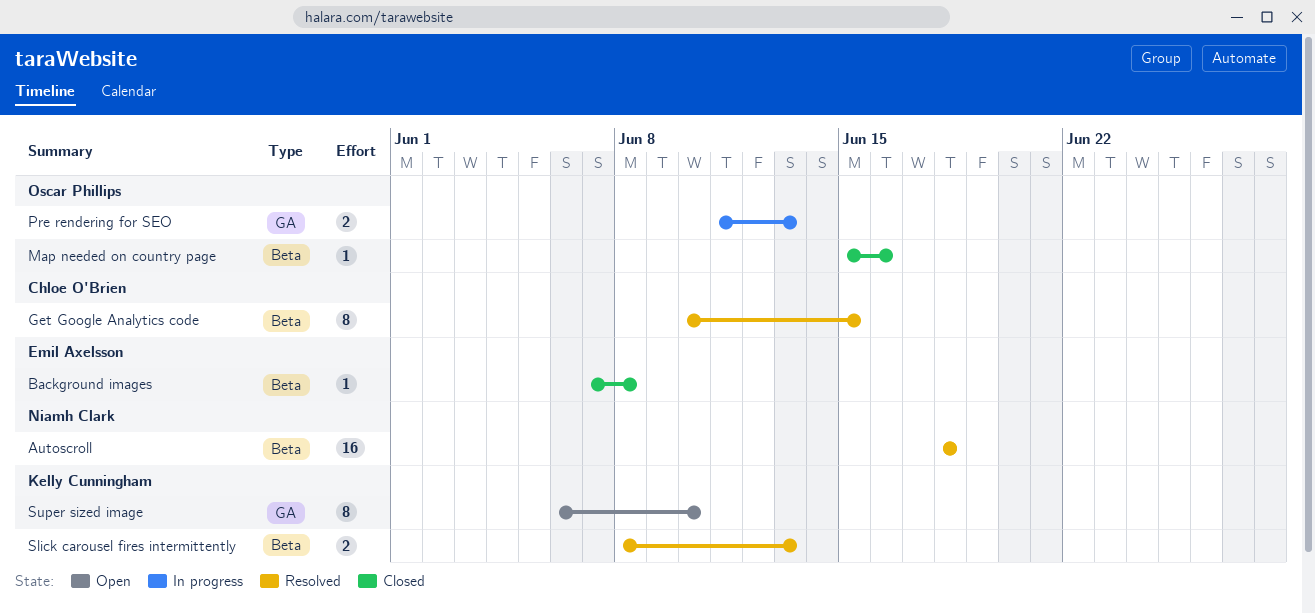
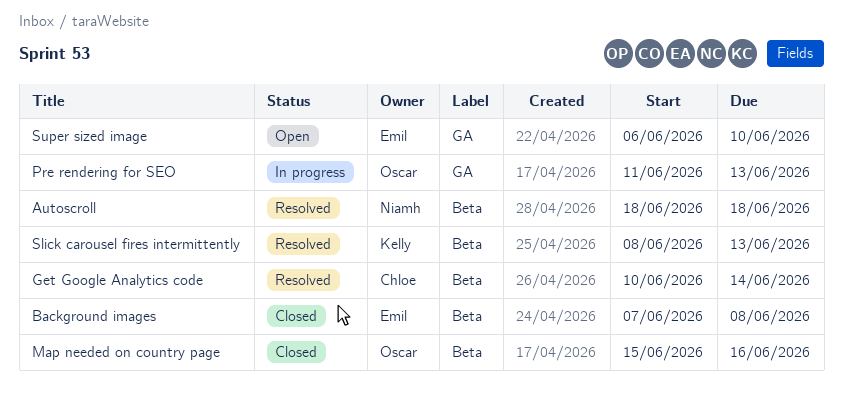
Get Google Analytics code, due: Jun 15 -> Jun 14
Super sized image, owner: Kelly Cunningham -> Emil Axelsson

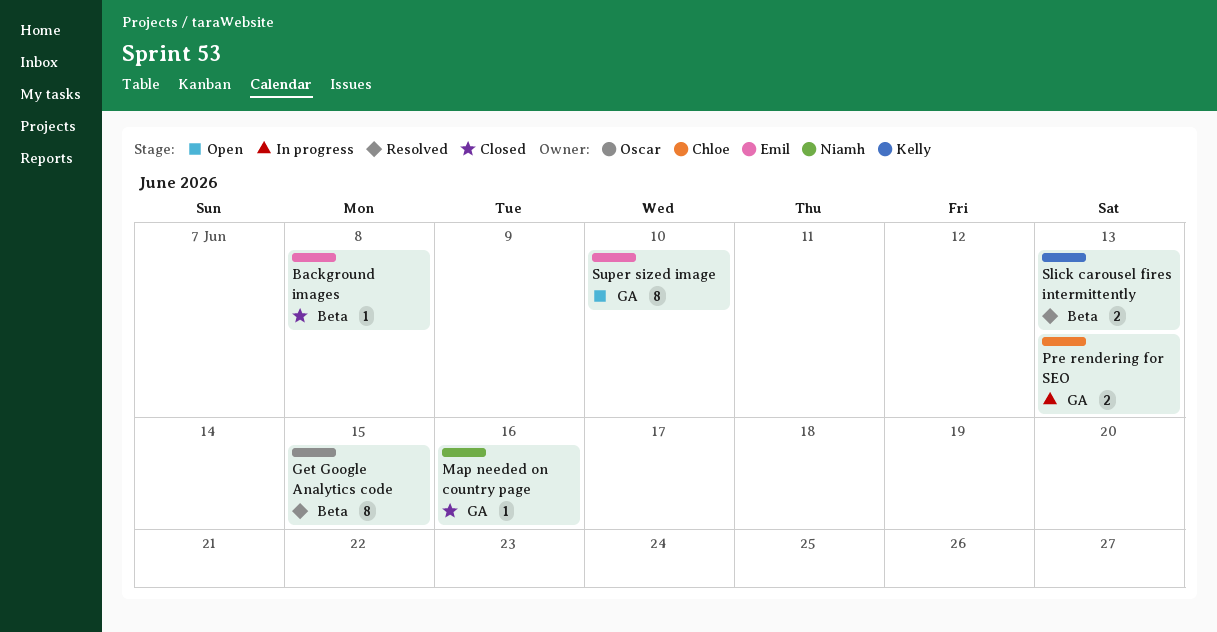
Autoscroll: present -> none
Get Google Analytics code, owner: Chloe -> Oscar
Get Google Analytics code, due: Jun 14 -> Jun 15
Map needed on country page, owner: Oscar -> Niamh
Map needed on country page, label: Beta -> GA
Pre rendering for SEO, owner: Oscar -> Chloe

